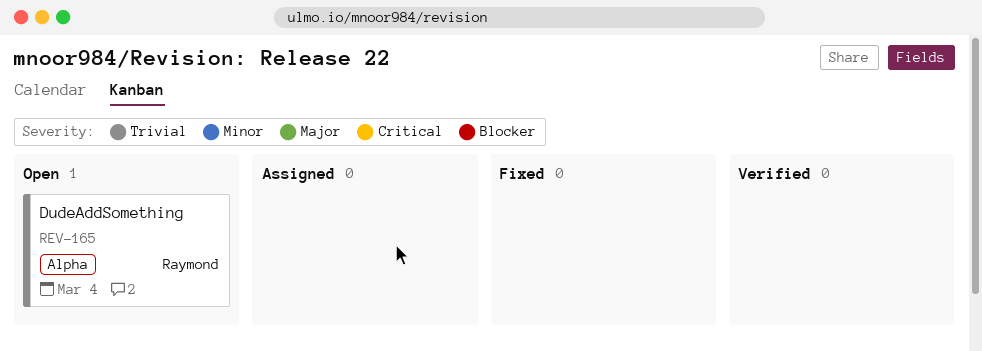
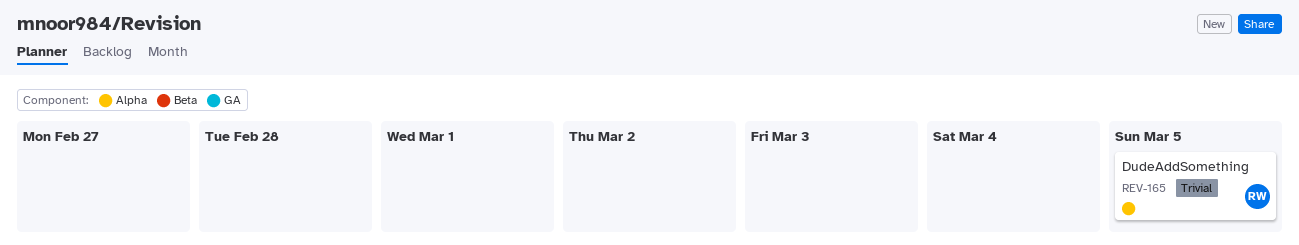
REV-165, due: Mar 4 -> Mar 5

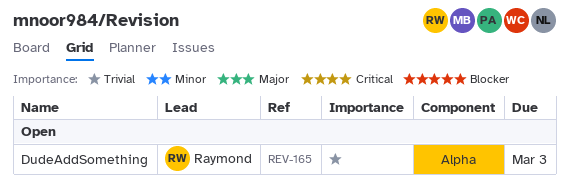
REV-165, due: Mar 5 -> Mar 3

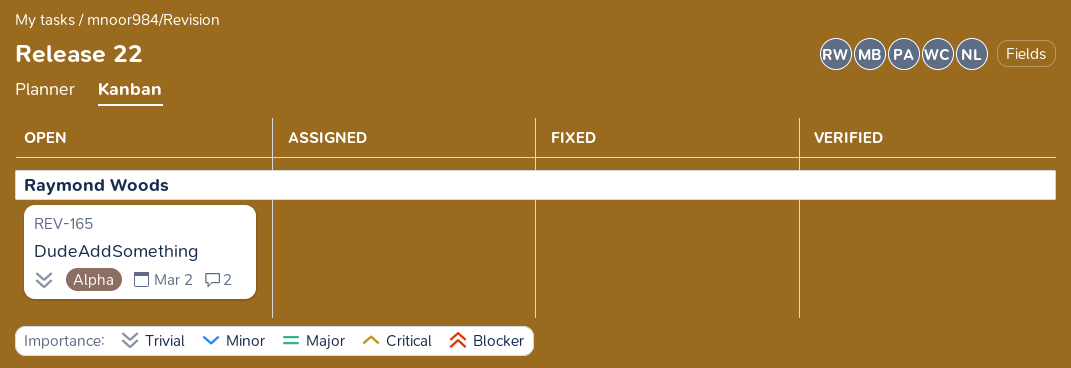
REV-165, due: Mar 3 -> Mar 2

